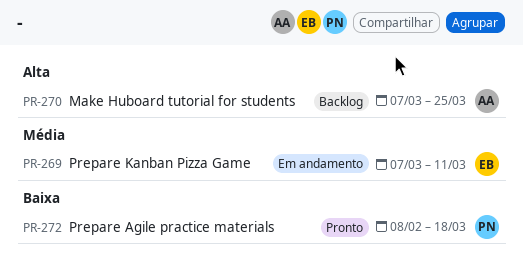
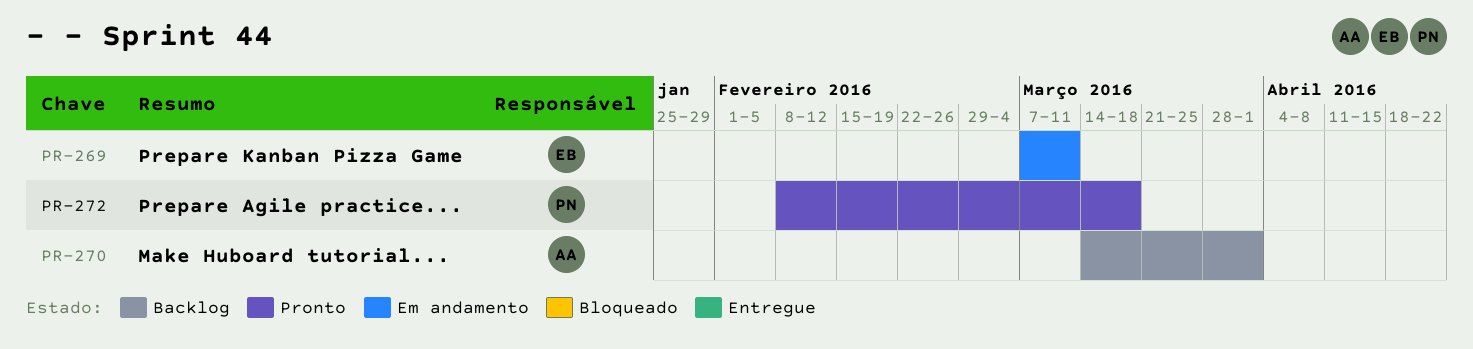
PR-270, start: Mar 7 -> Mar 14
PR-270, due: Mar 25 -> Apr 1

